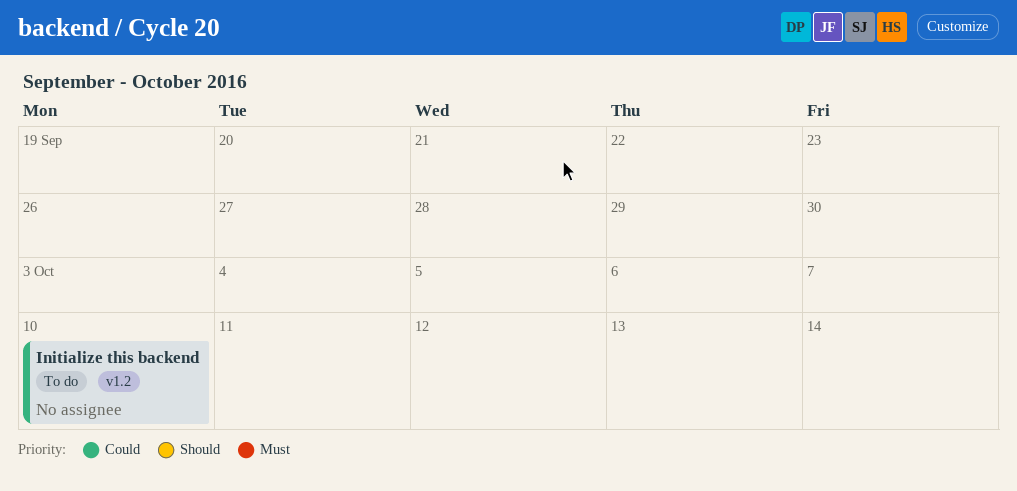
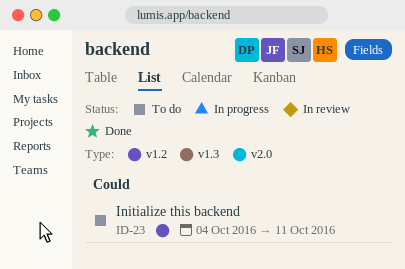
Initialize this backend, due: Oct 10 -> Oct 11

